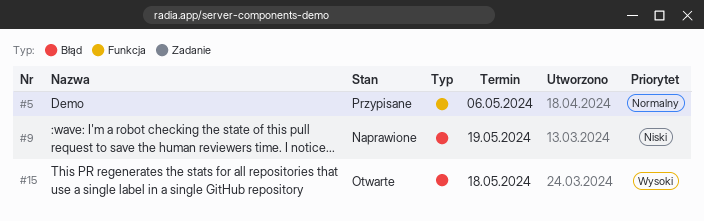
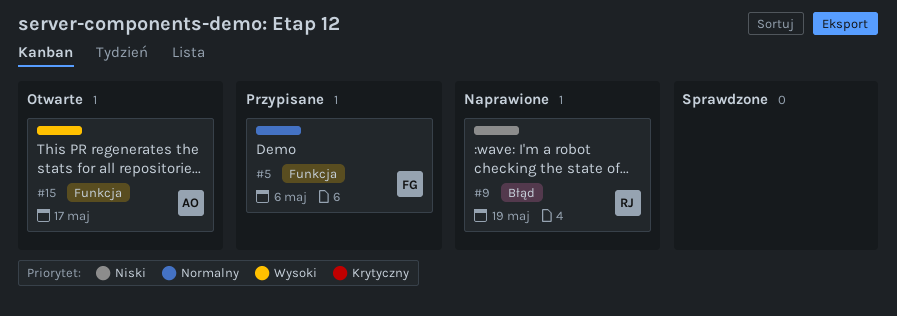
#15, label: Błąd -> Funkcja
#15, due: May 18 -> May 17

